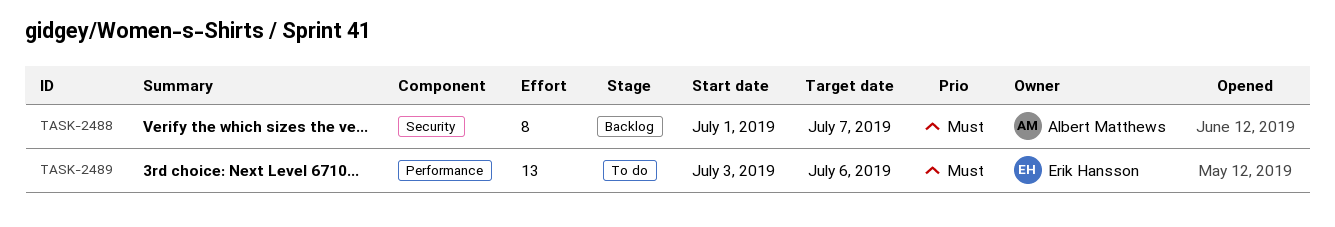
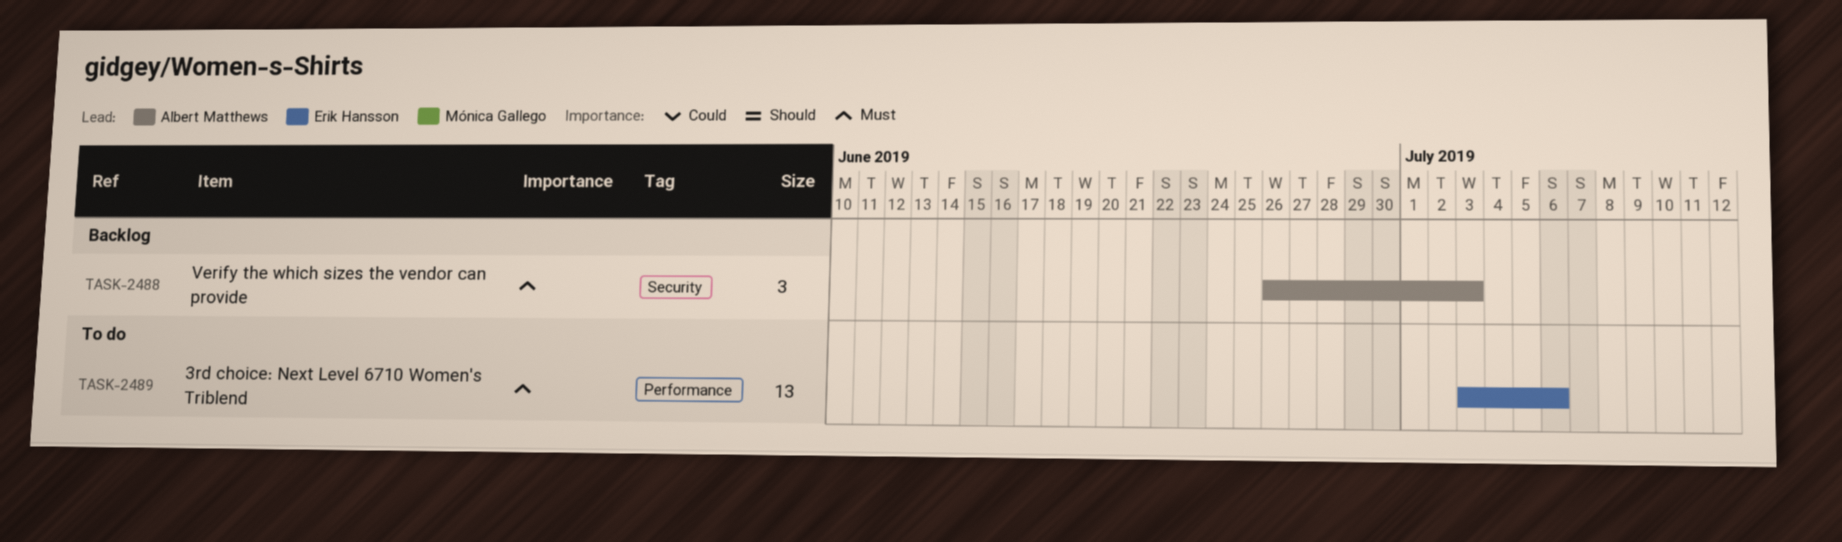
TASK-2488, estimate: 8 -> 3
TASK-2488, start: Jul 1 -> Jun 26
TASK-2488, due: Jul 7 -> Jul 3

